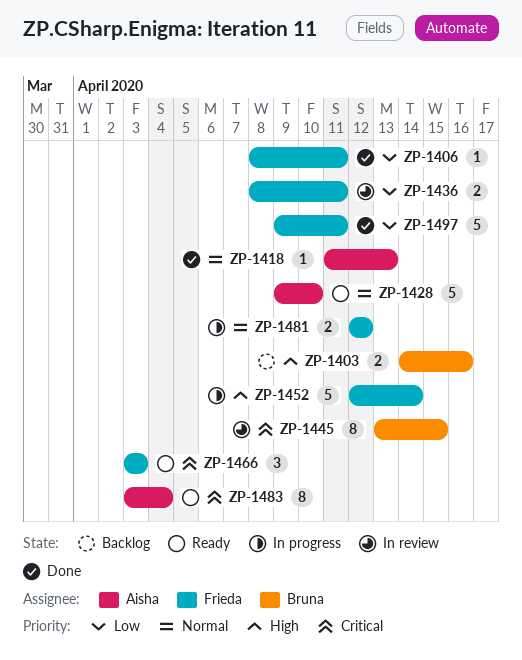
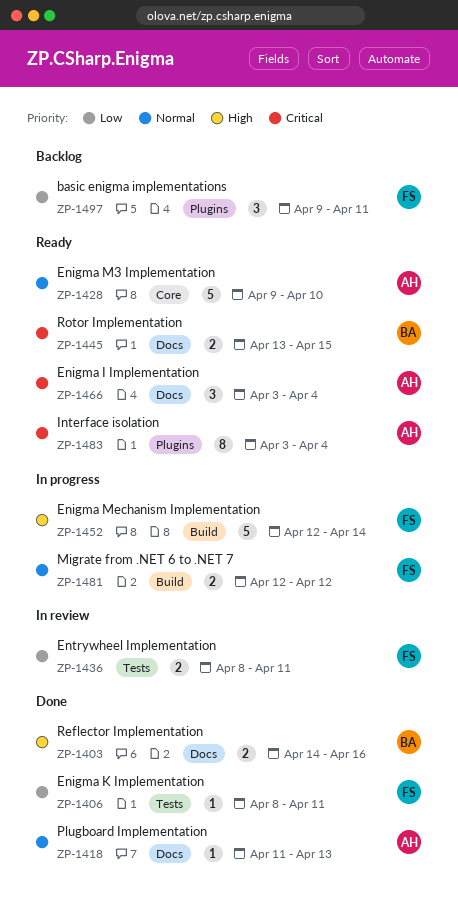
ZP-1403, status: Backlog -> Done
ZP-1445, status: In review -> Ready
ZP-1445, estimate: 8 -> 2
ZP-1466, owner: Frieda -> Aisha
ZP-1466, due: Apr 3 -> Apr 4
ZP-1497, status: Done -> Backlog
ZP-1497, estimate: 5 -> 3

